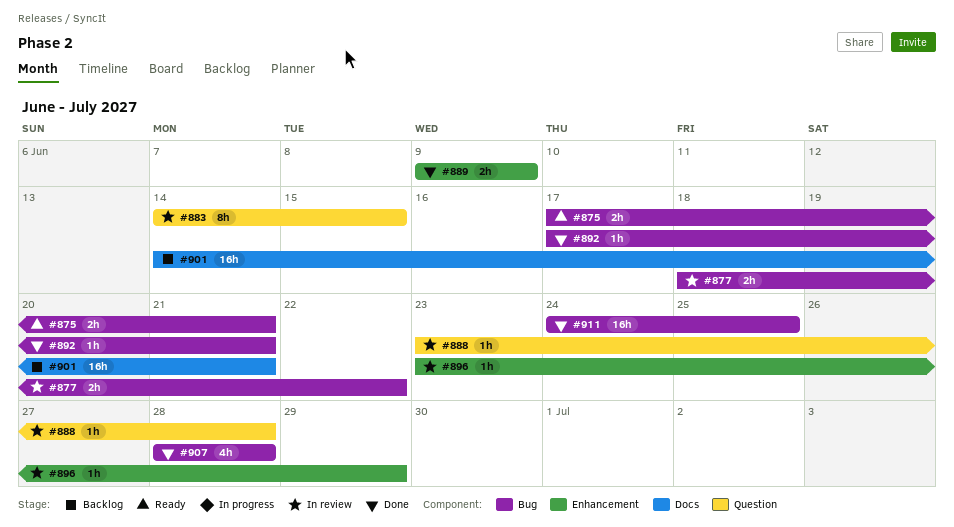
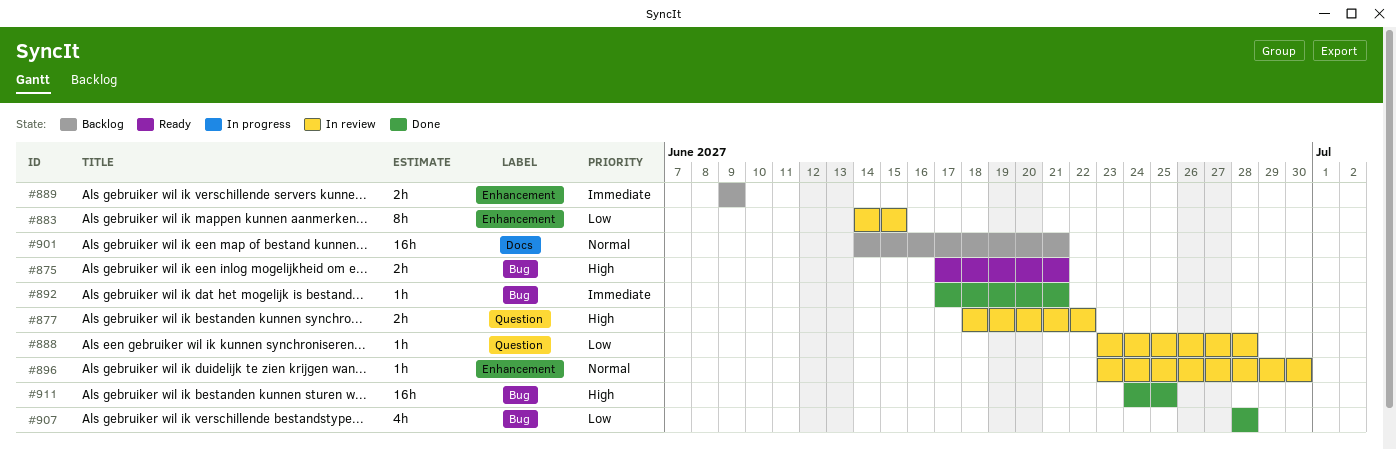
#877, label: Bug -> Question
#883, label: Question -> Enhancement
#889, status: Done -> Backlog
#896, due: Jun 29 -> Jun 30

